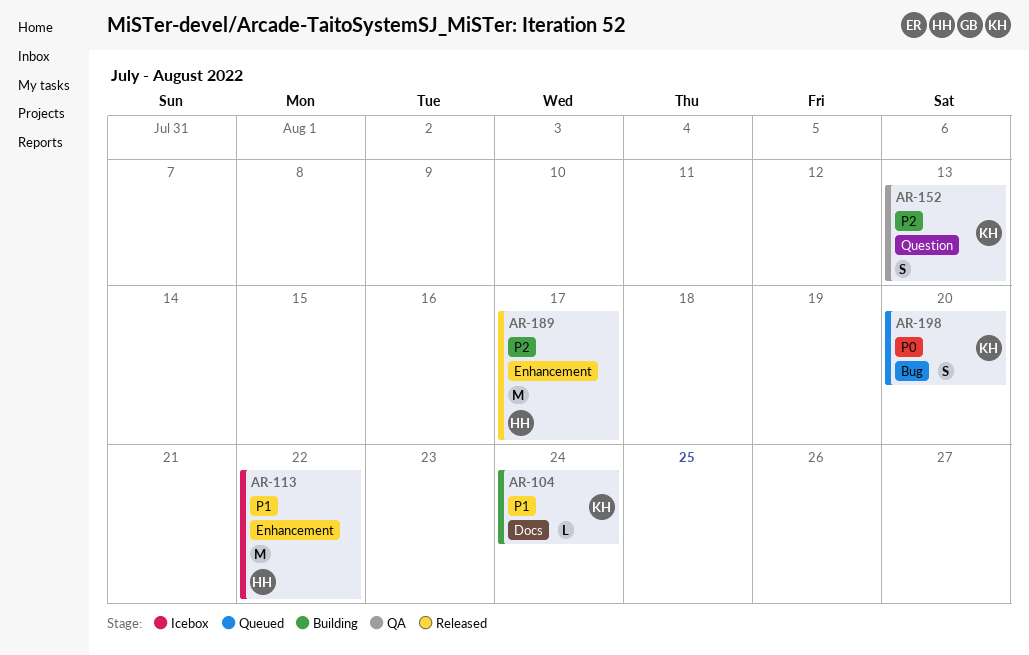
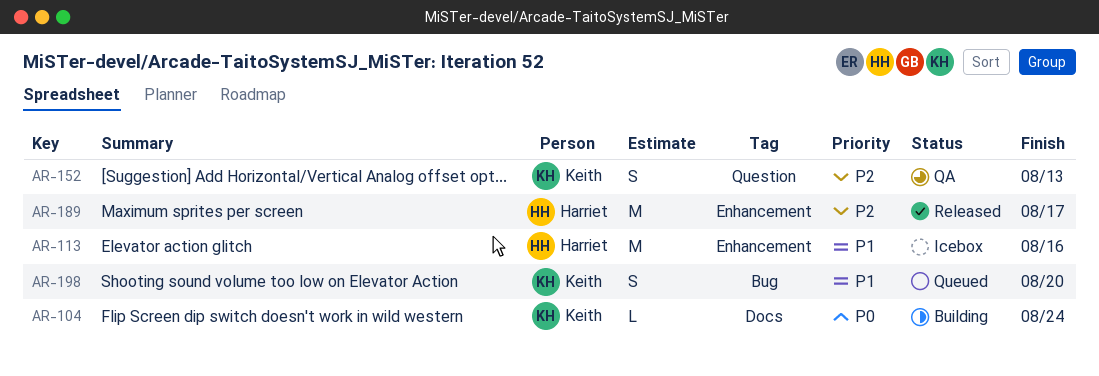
AR-104, priority: P1 -> P0
AR-113, due: Aug 22 -> Aug 16
AR-198, priority: P0 -> P1

